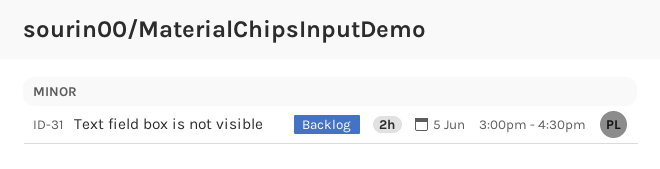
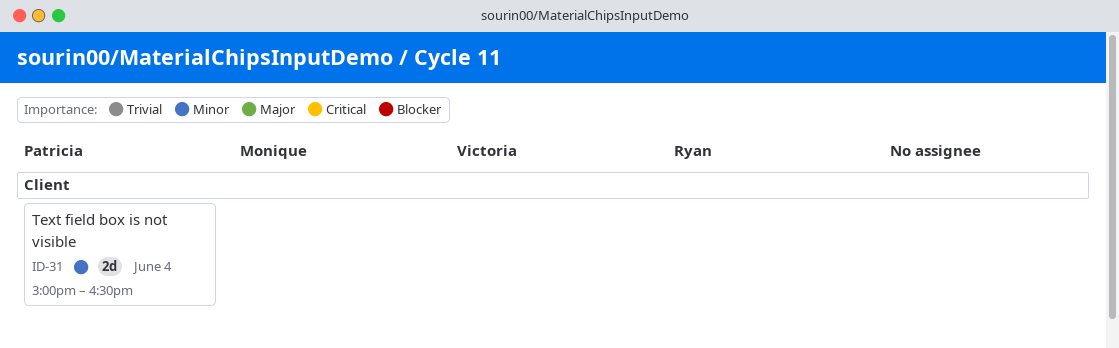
ID-31, estimate: 2h -> 2d
ID-31, day: Jun 5 -> Jun 4

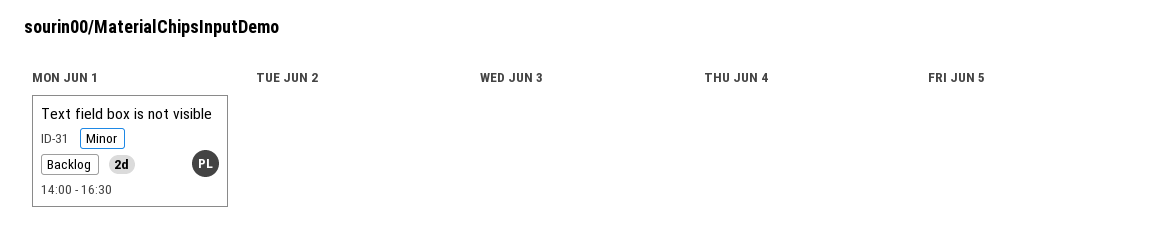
ID-31, day: Jun 4 -> Jun 1
ID-31, begins: 15:00 -> 14:00

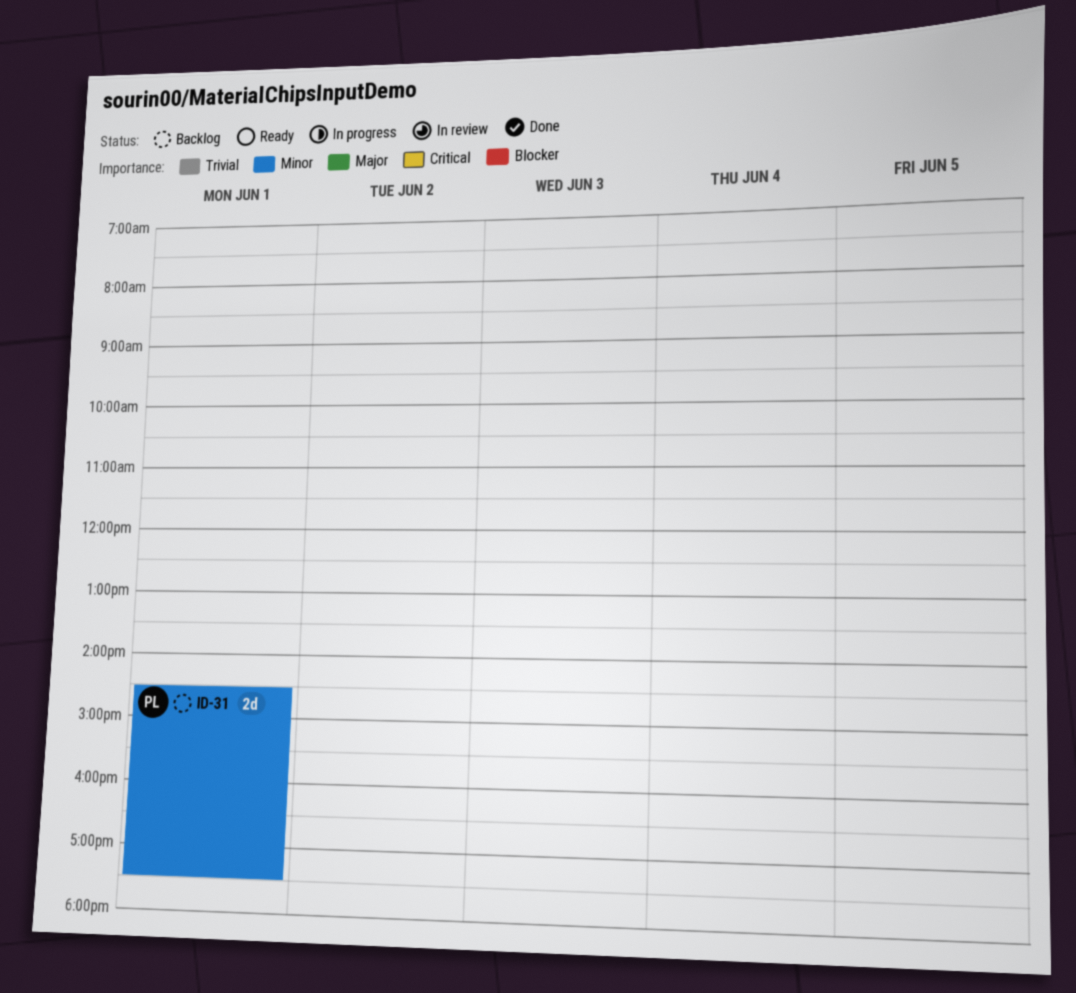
ID-31, begins: 14:00 -> 14:30
ID-31, ends: 16:30 -> 17:30

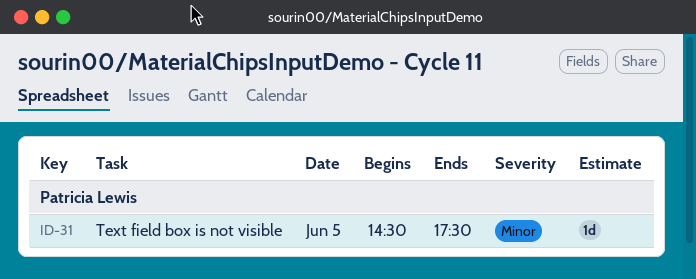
ID-31, estimate: 2d -> 1d
ID-31, day: Jun 1 -> Jun 5

